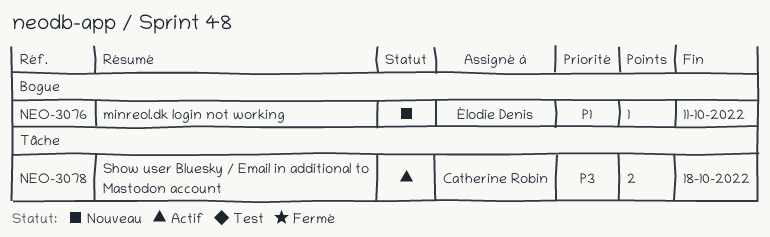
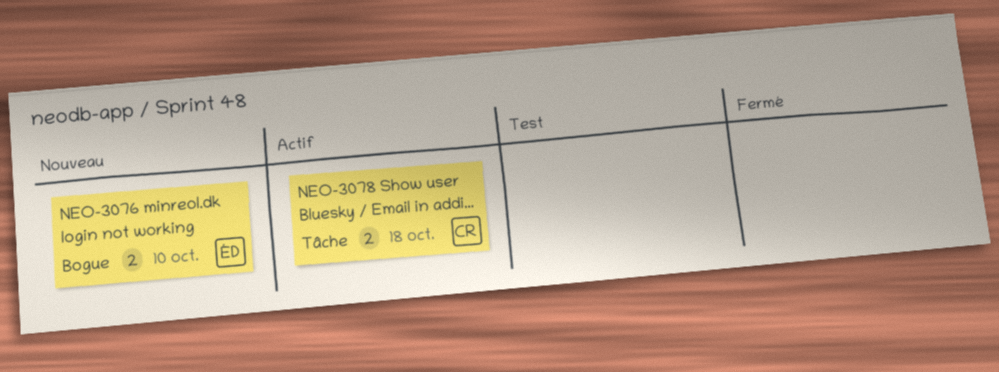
NEO-3076, estimate: 1 -> 2
NEO-3076, due: Oct 11 -> Oct 10

